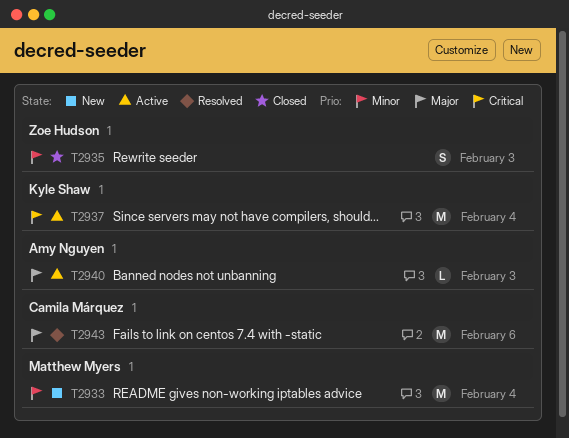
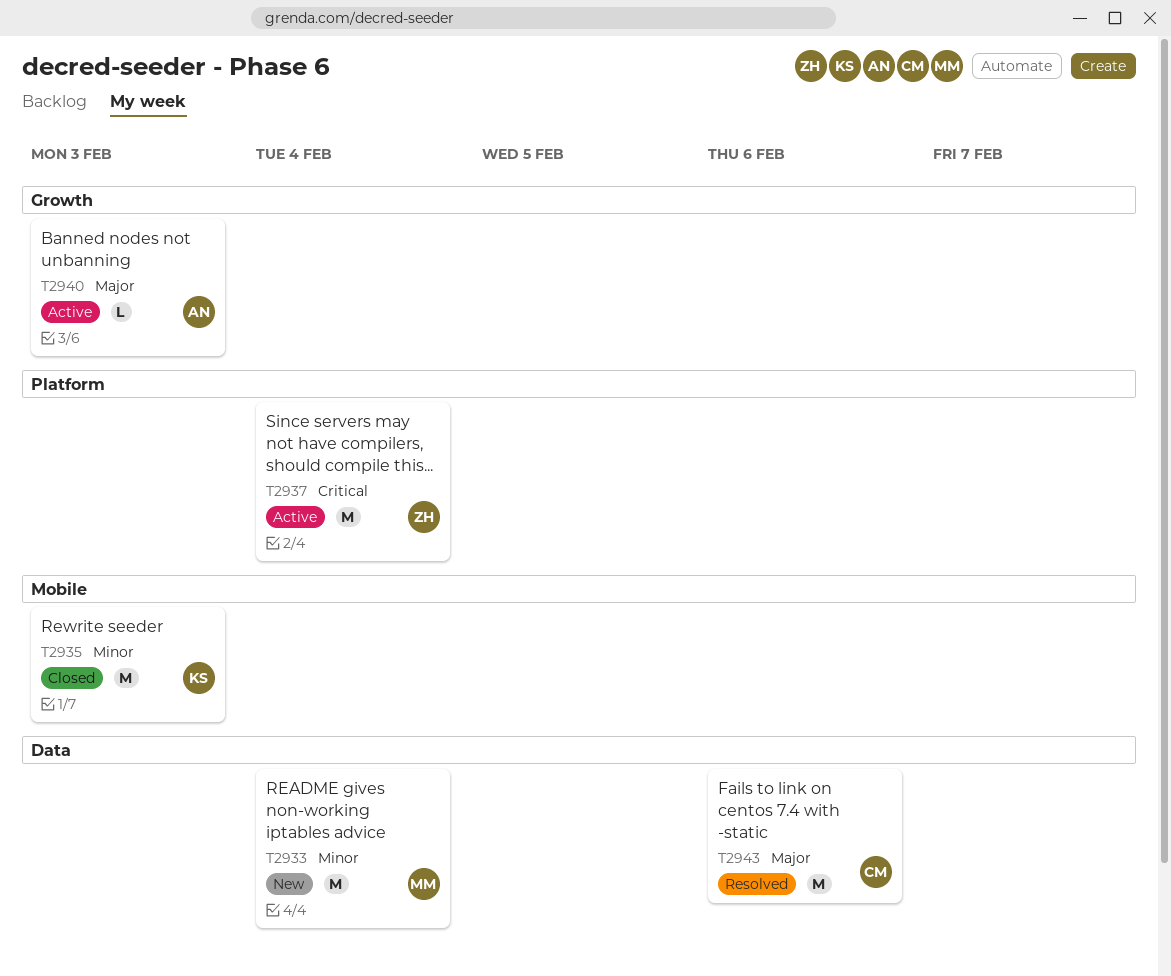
T2935, owner: Zoe Hudson -> Kyle Shaw
T2935, estimate: S -> M
T2937, owner: Kyle Shaw -> Zoe Hudson

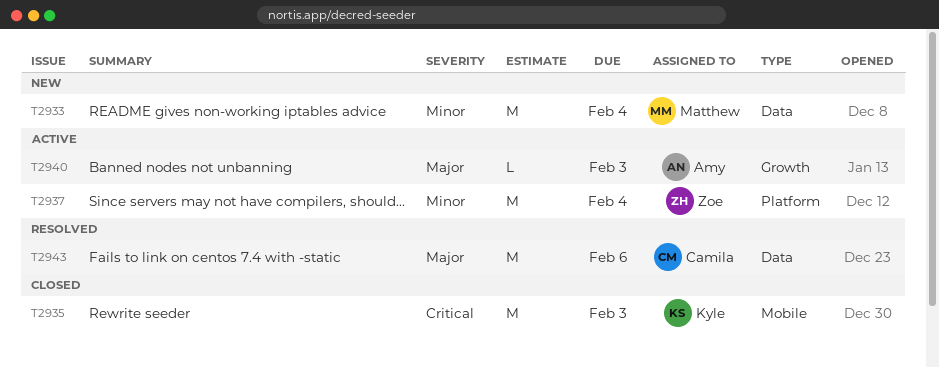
T2935, priority: Minor -> Critical
T2937, priority: Critical -> Minor

